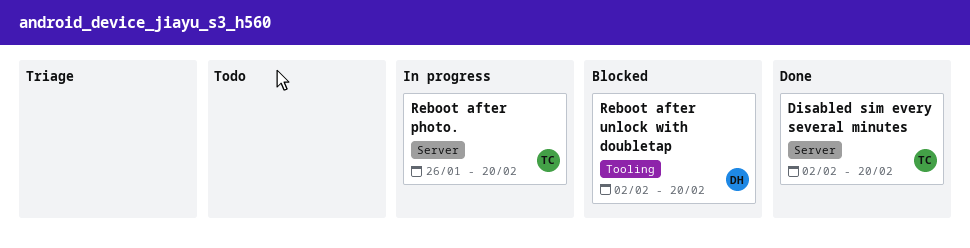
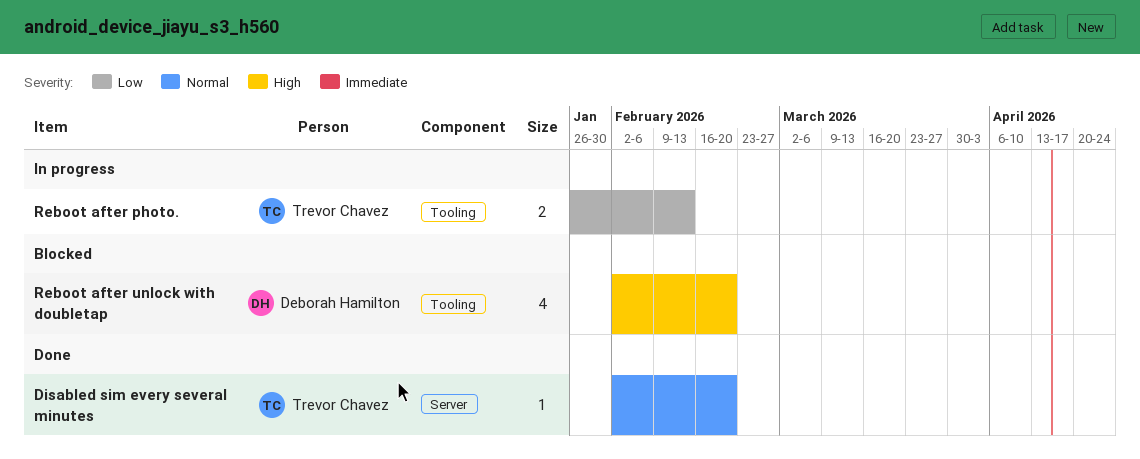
Reboot after photo., label: Server -> Tooling
Reboot after photo., due: Feb 20 -> Feb 13

